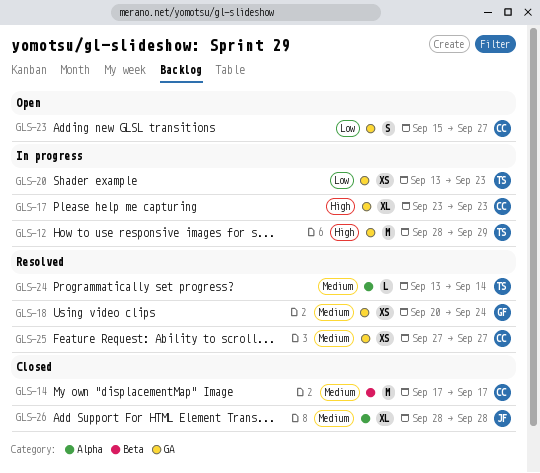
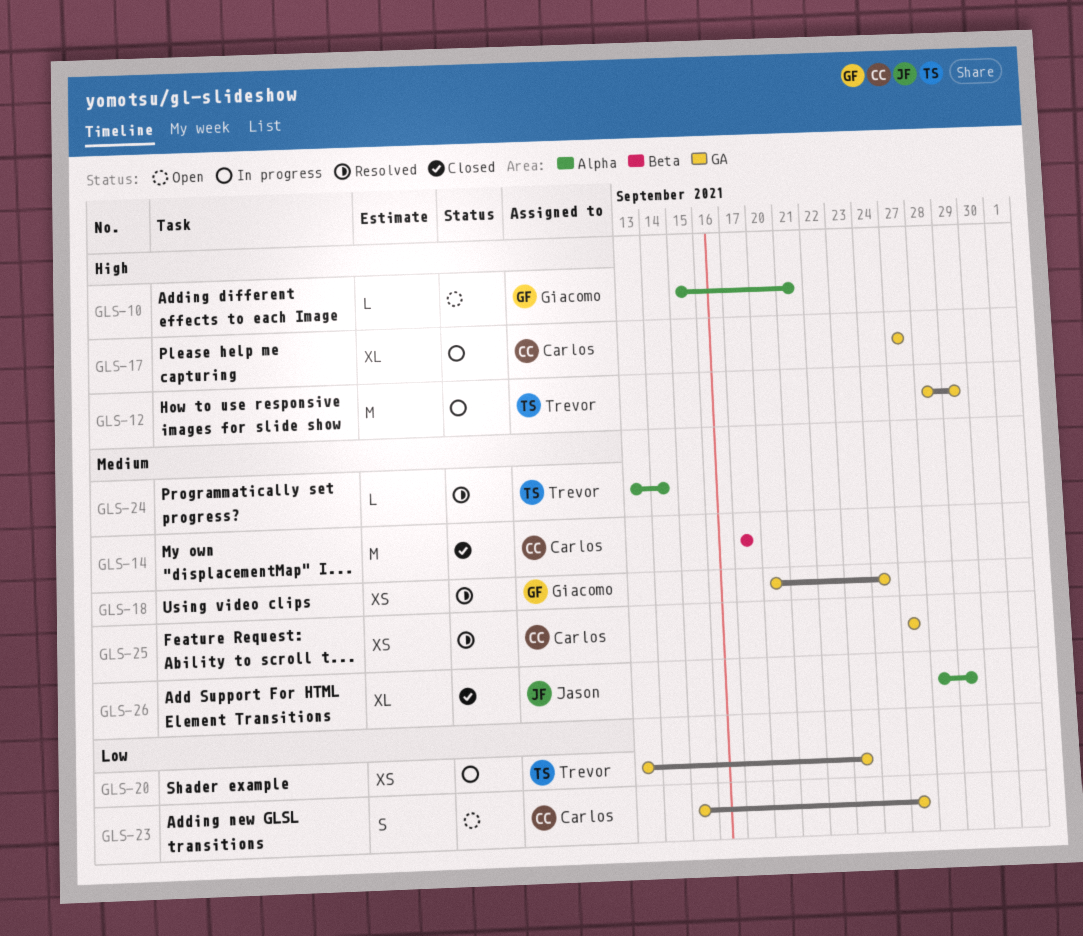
GLS-10: none -> present
GLS-17, start: Sep 23 -> Sep 27
GLS-17, due: Sep 23 -> Sep 27
GLS-26, due: Sep 28 -> Sep 29

